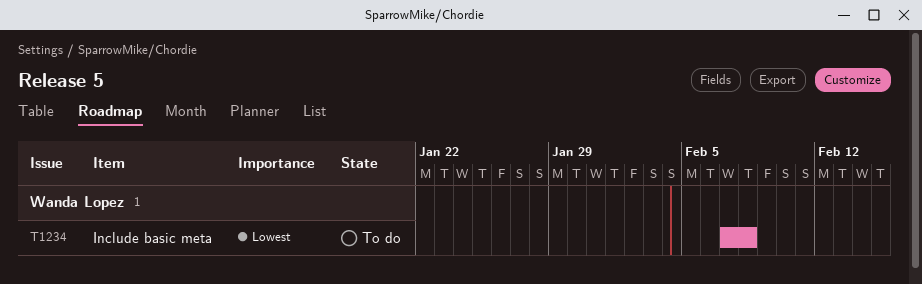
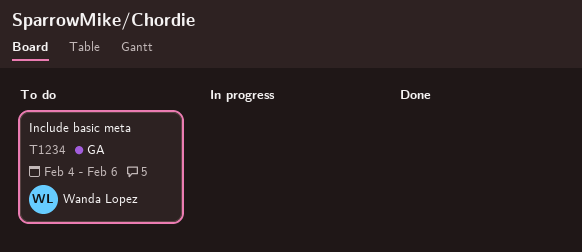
T1234, start: Feb 7 -> Feb 4
T1234, due: Feb 8 -> Feb 6

